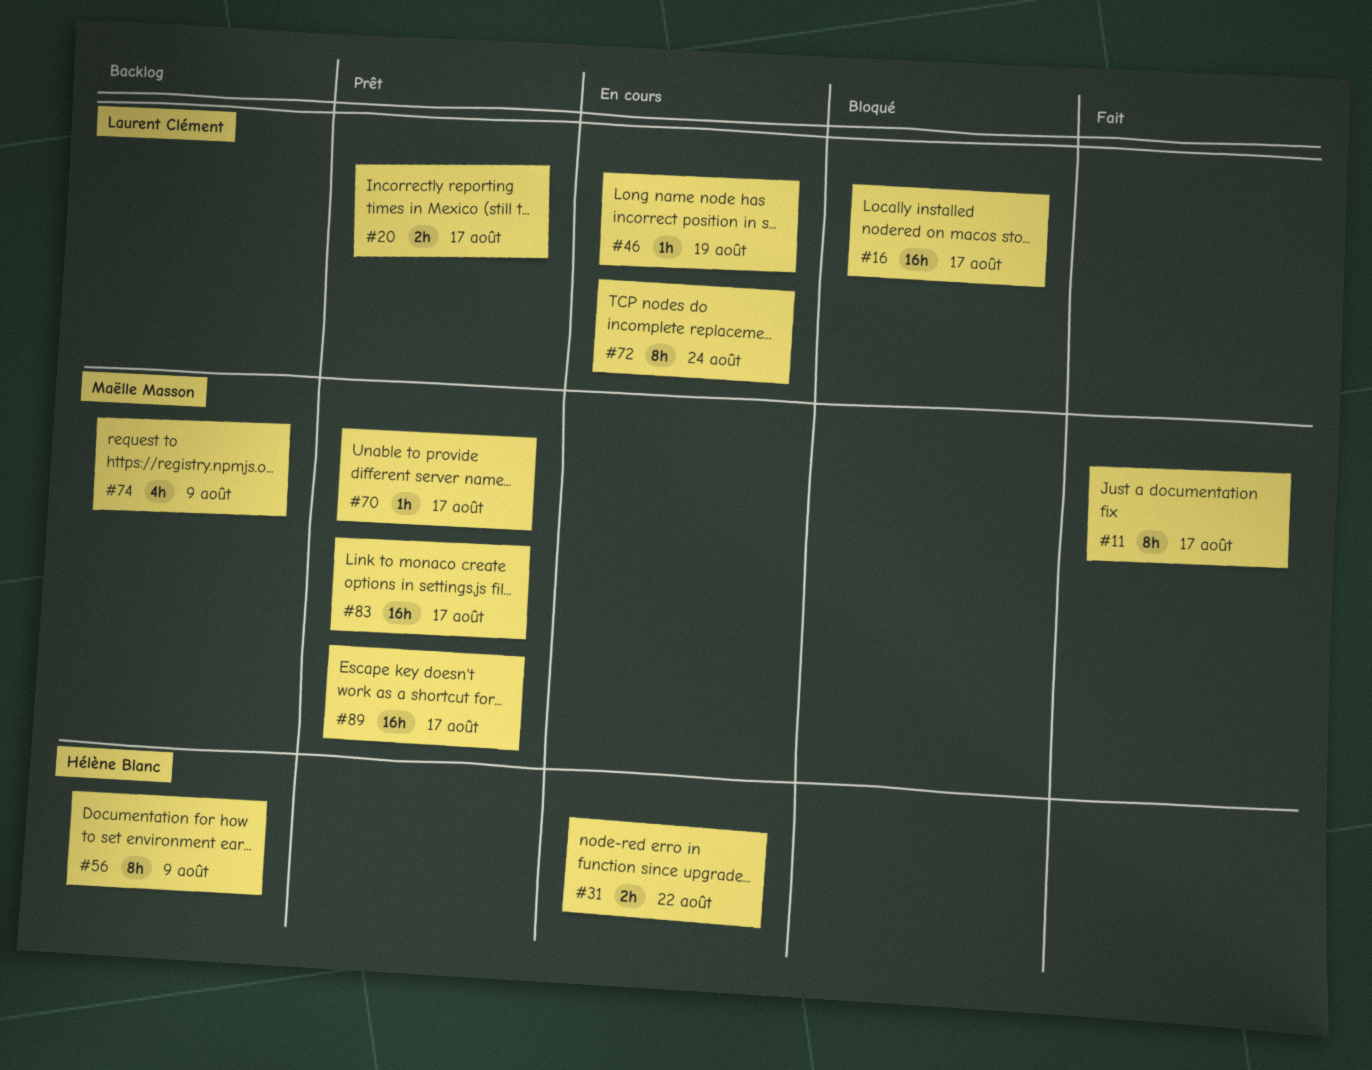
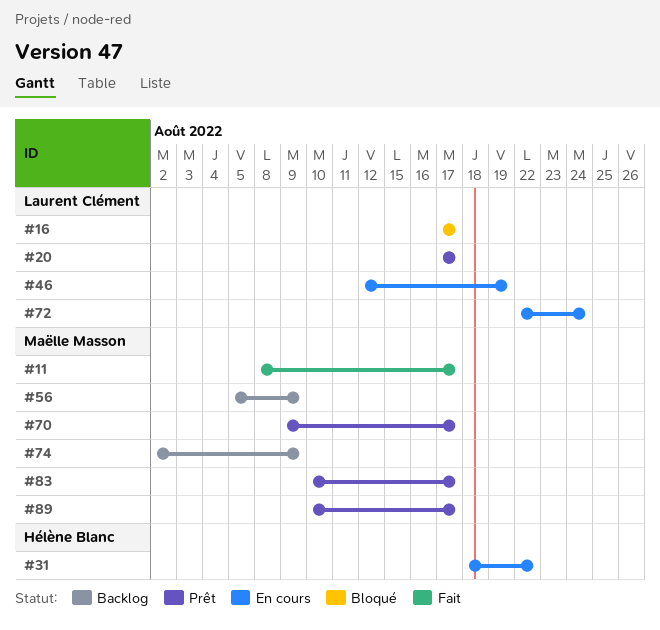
#56, owner: Hélène Blanc -> Maëlle Masson

